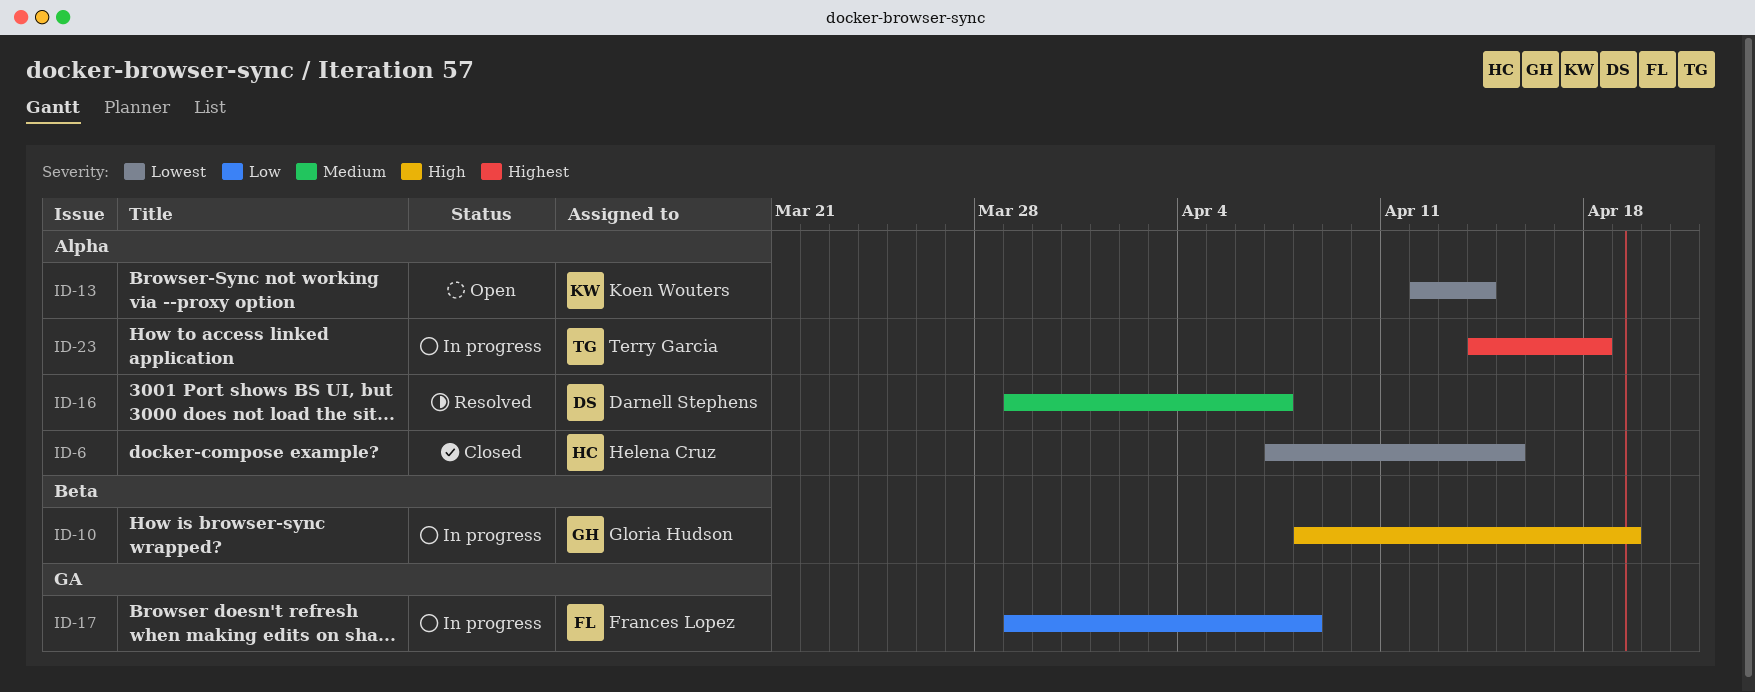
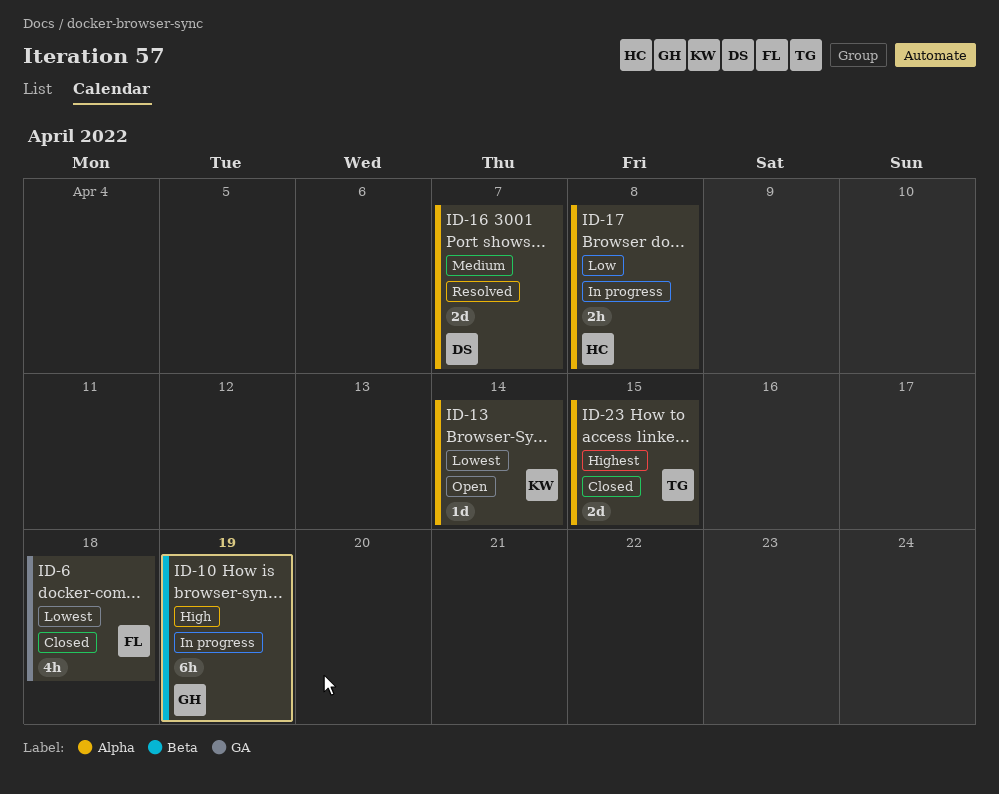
ID-6, owner: Helena Cruz -> Frances Lopez
ID-6, label: Alpha -> GA
ID-6, due: Apr 15 -> Apr 18
ID-17, owner: Frances Lopez -> Helena Cruz
ID-17, label: GA -> Alpha
ID-23, status: In progress -> Closed
ID-23, due: Apr 18 -> Apr 15

